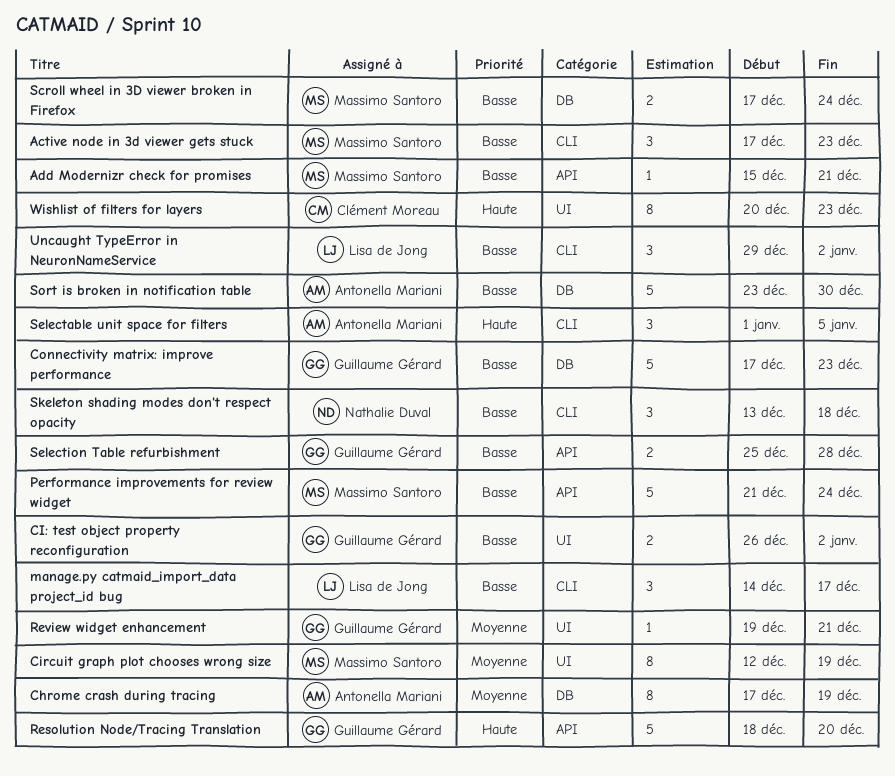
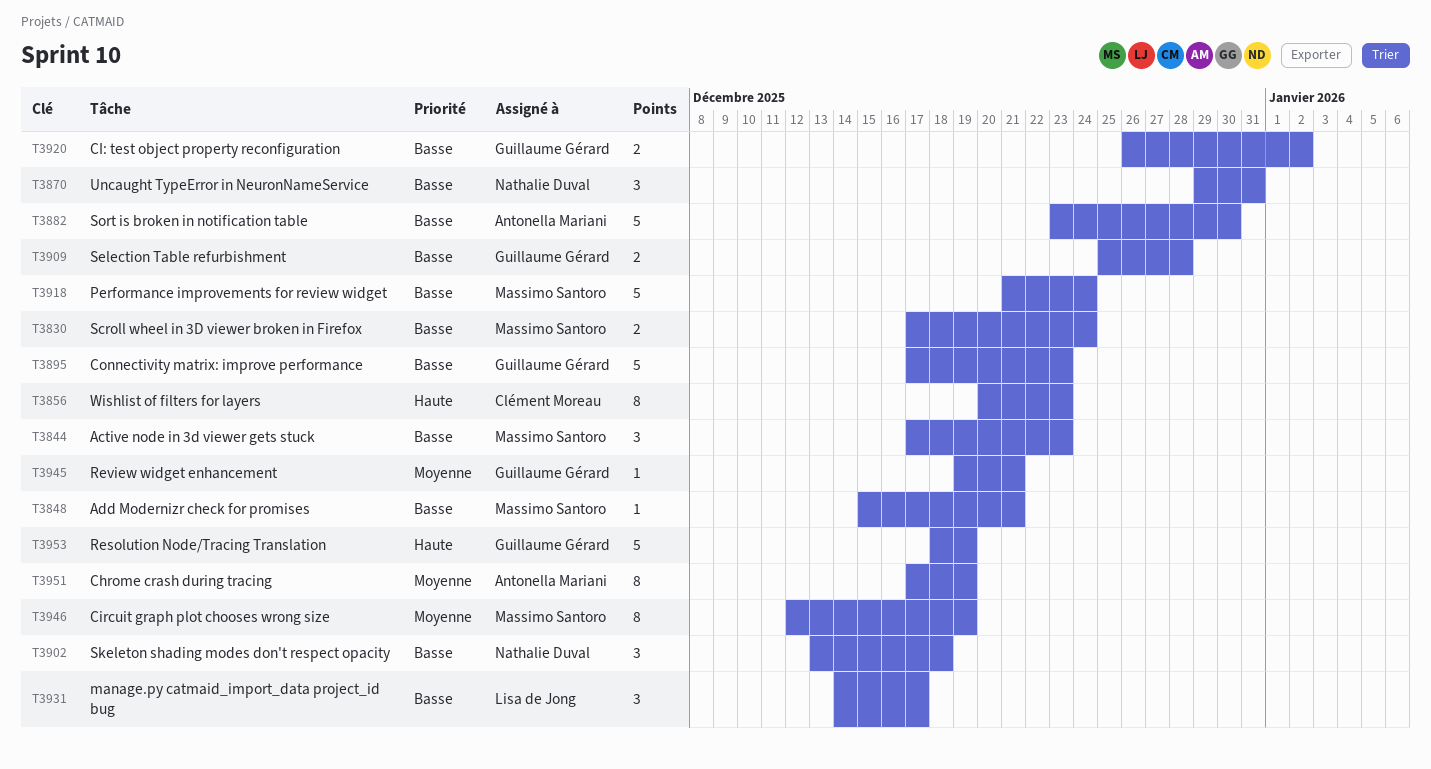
Resolution Node/Tracing Translation, due: Dec 20 -> Dec 19
Selectable unit space for filters: present -> none
Uncaught TypeError in NeuronNameService, owner: Lisa de Jong -> Nathalie Duval
Uncaught TypeError in NeuronNameService, due: Jan 2 -> Dec 31

